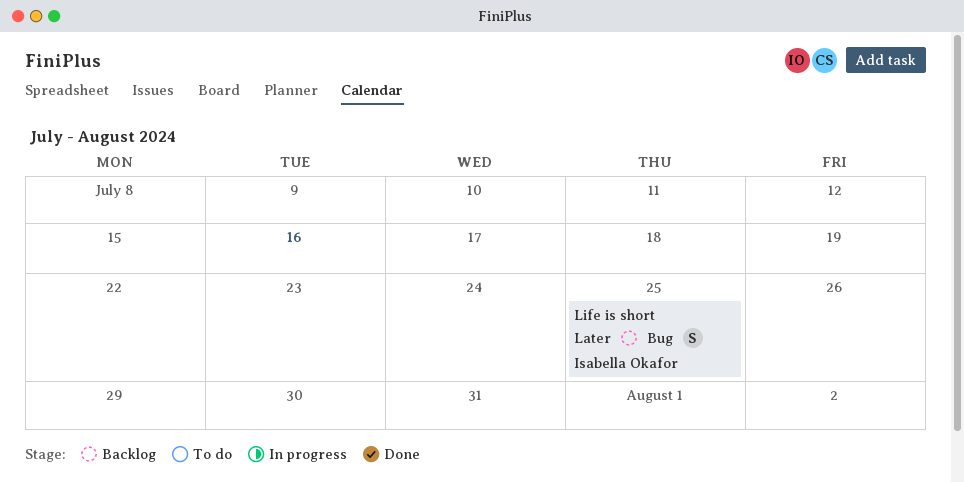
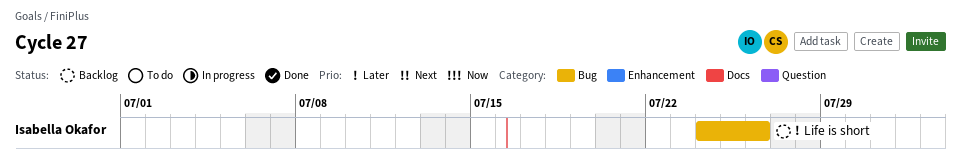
Life is short, due: Jul 25 -> Jul 26

